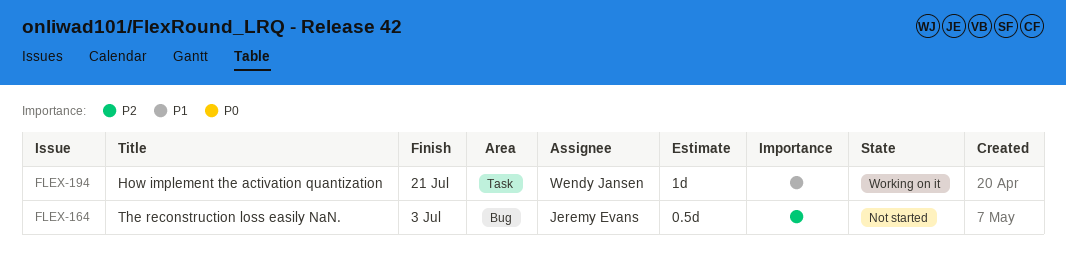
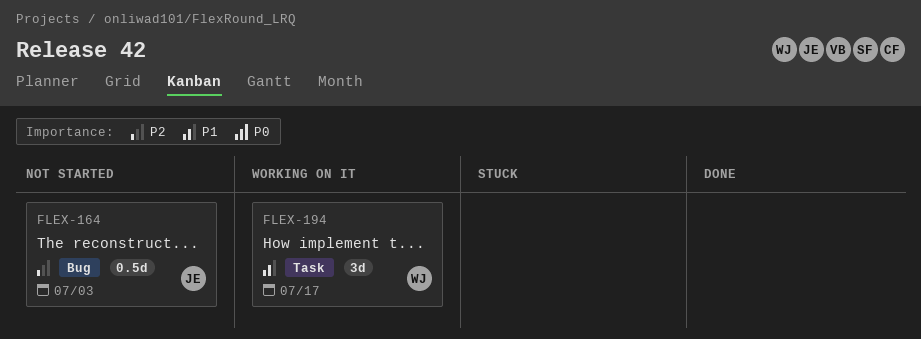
FLEX-194, estimate: 1d -> 3d
FLEX-194, due: Jul 21 -> Jul 17

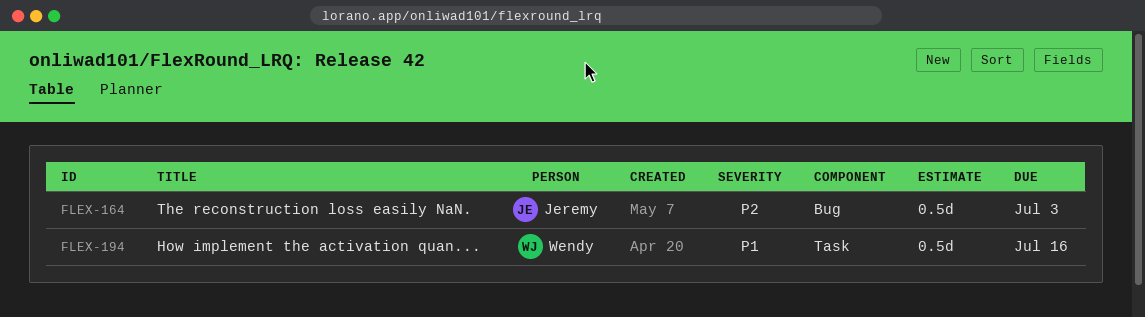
FLEX-194, estimate: 3d -> 0.5d
FLEX-194, due: Jul 17 -> Jul 16

